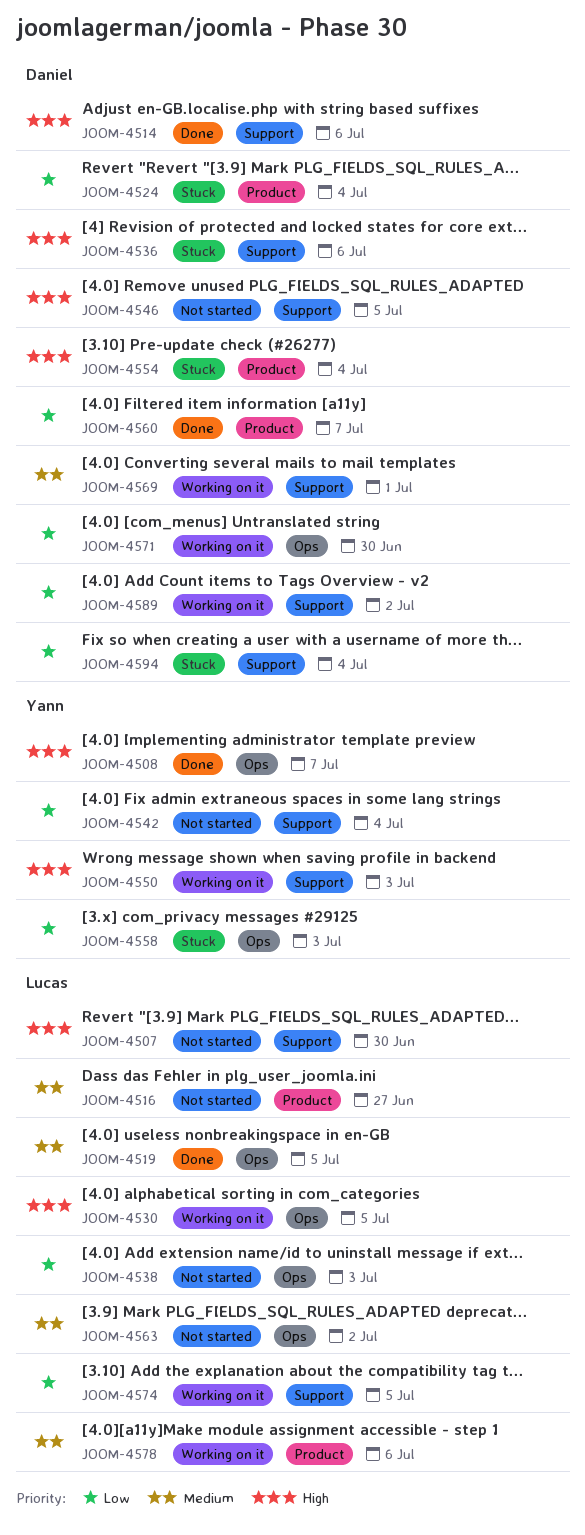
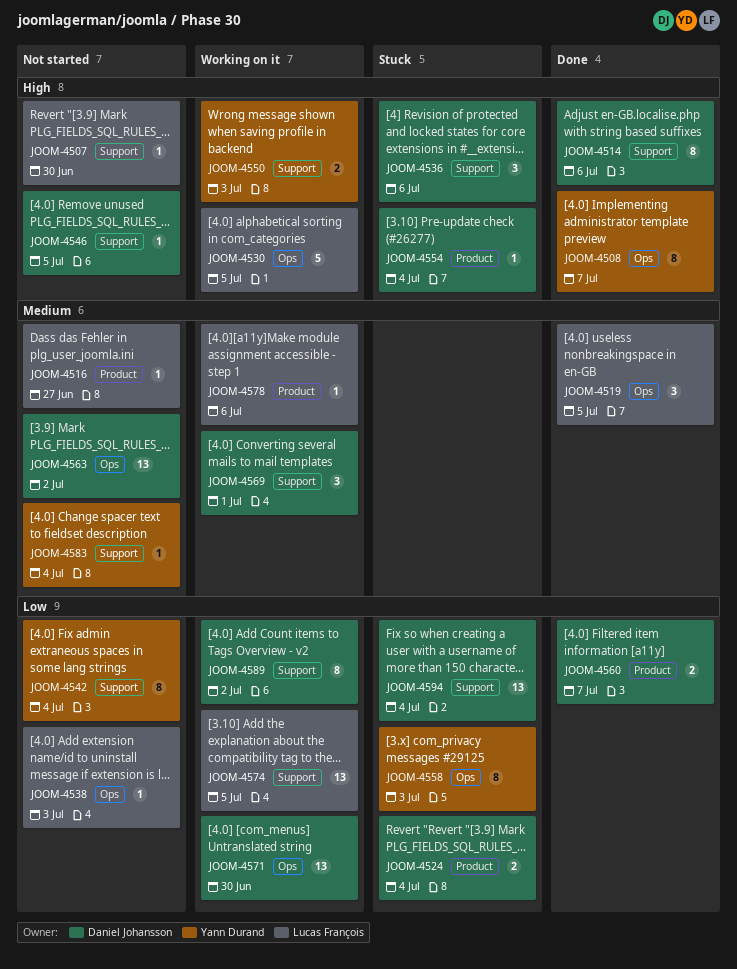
JOOM-4563, owner: Lucas François -> Daniel Johansson
JOOM-4583: none -> present

